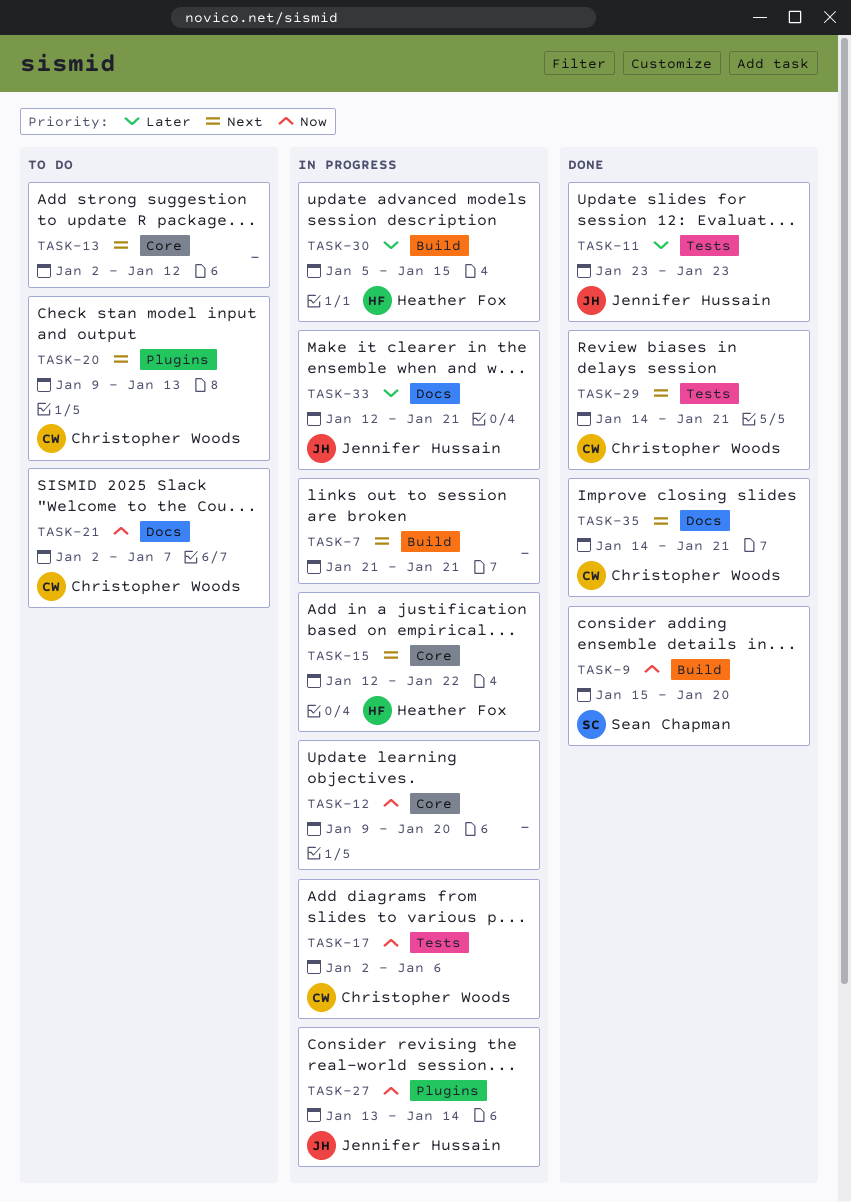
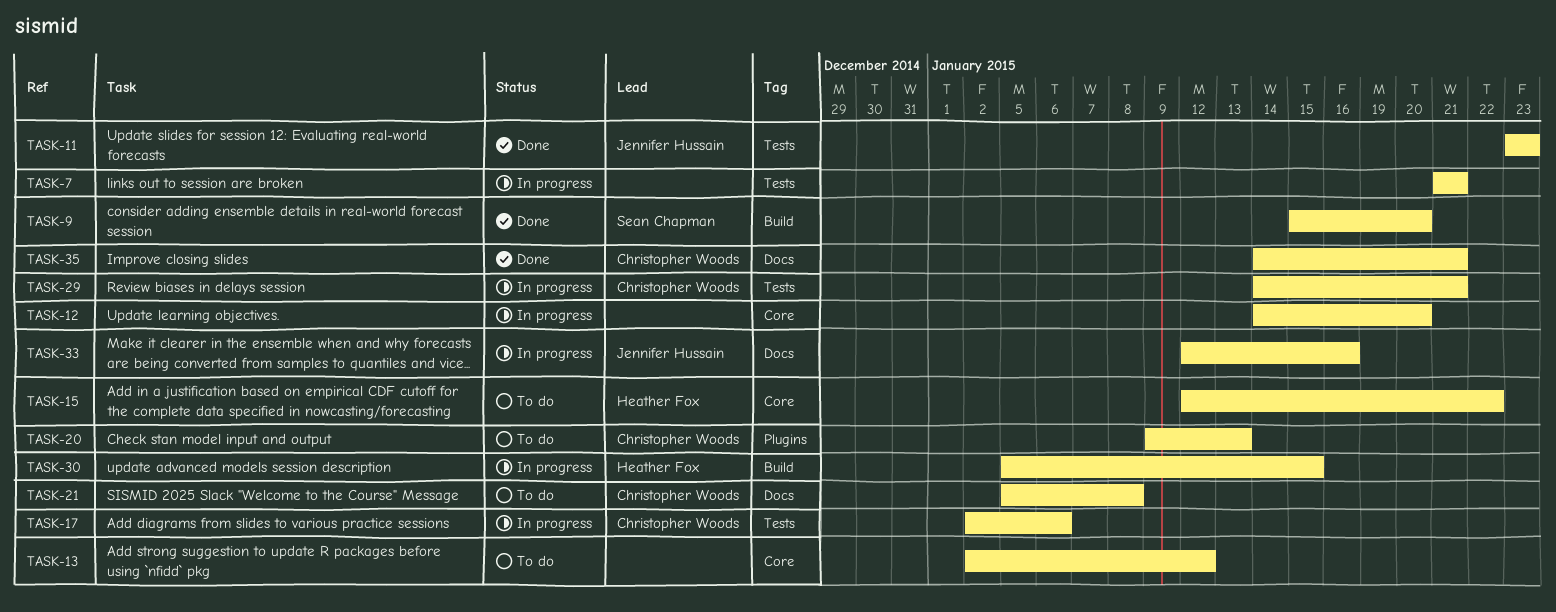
TASK-7, label: Build -> Tests
TASK-12, start: Jan 9 -> Jan 14
TASK-15, status: In progress -> To do
TASK-21, start: Jan 2 -> Jan 5
TASK-21, due: Jan 7 -> Jan 8
TASK-27: present -> none
TASK-29, status: Done -> In progress
TASK-33, due: Jan 21 -> Jan 16

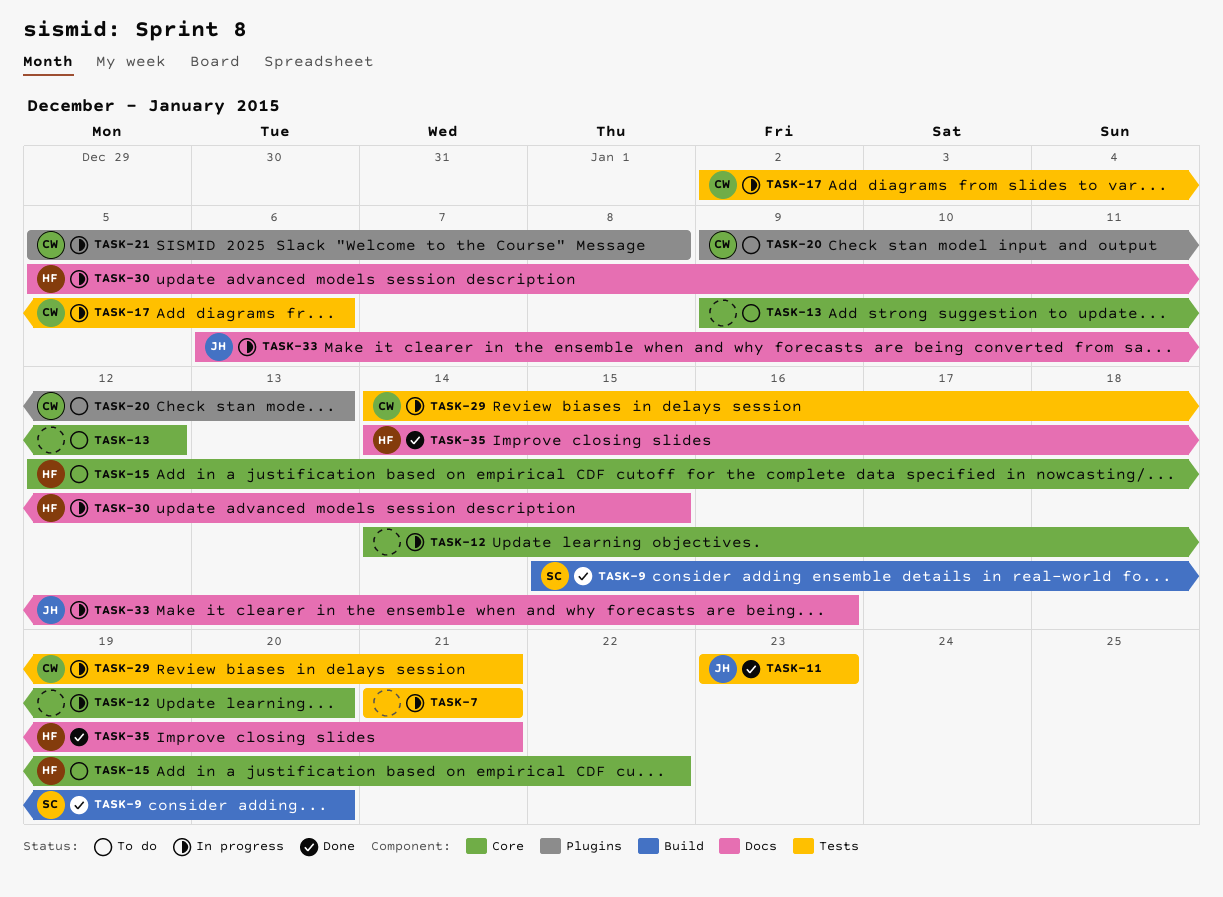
TASK-13, start: Jan 2 -> Jan 9
TASK-21, status: To do -> In progress
TASK-21, label: Docs -> Plugins
TASK-30, label: Build -> Docs
TASK-33, start: Jan 12 -> Jan 6
TASK-35, owner: Christopher Woods -> Heather Fox

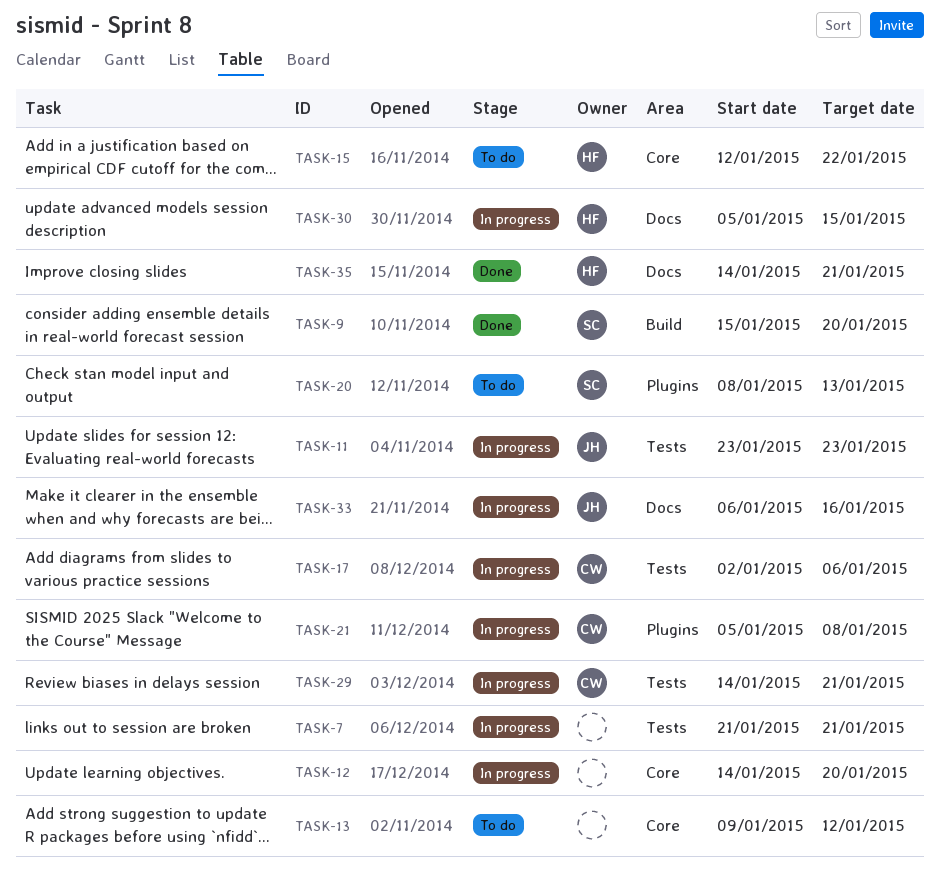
TASK-11, status: Done -> In progress
TASK-20, owner: CW -> SC
TASK-20, start: Jan 9 -> Jan 8

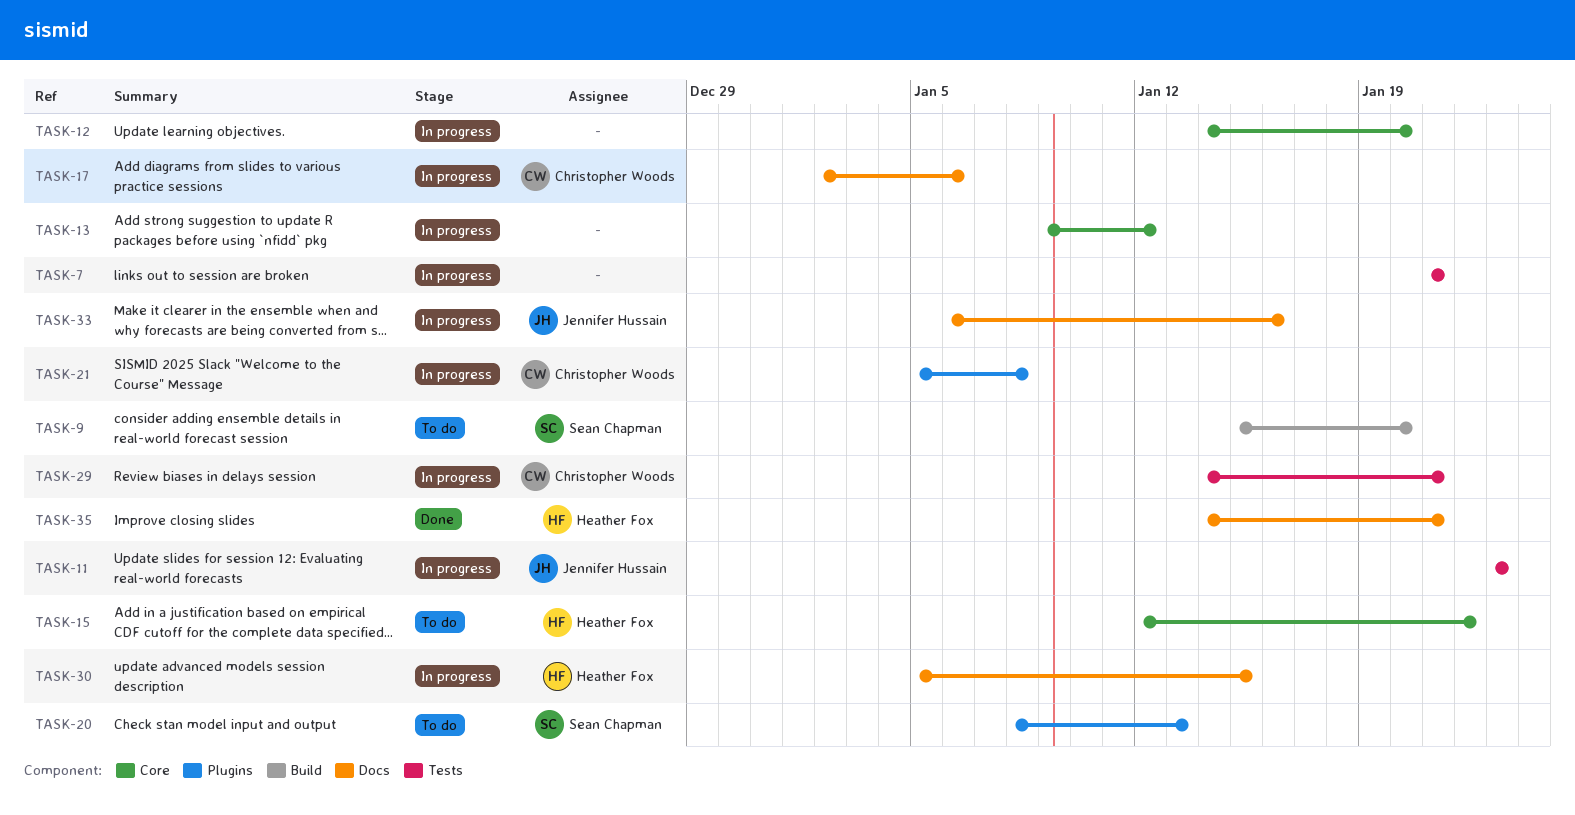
TASK-9, status: Done -> To do
TASK-13, status: To do -> In progress
TASK-17, label: Tests -> Docs

